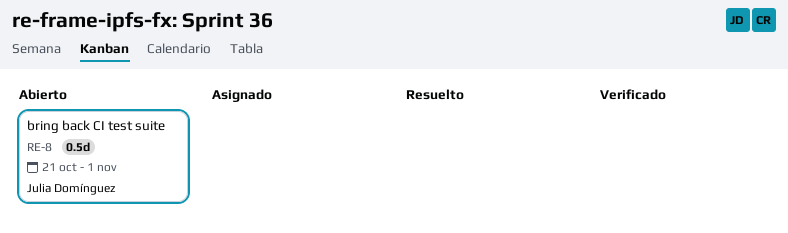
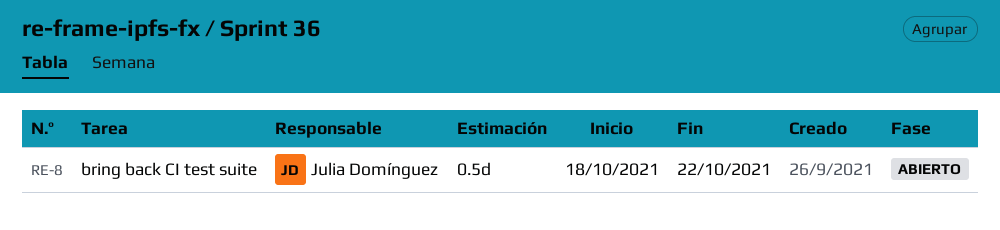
RE-8, start: Oct 21 -> Oct 18
RE-8, due: Nov 1 -> Oct 22

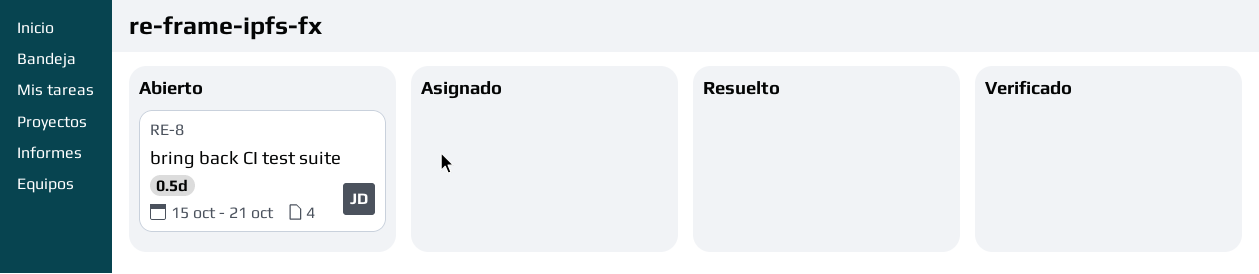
RE-8, start: Oct 18 -> Oct 15
RE-8, due: Oct 22 -> Oct 21

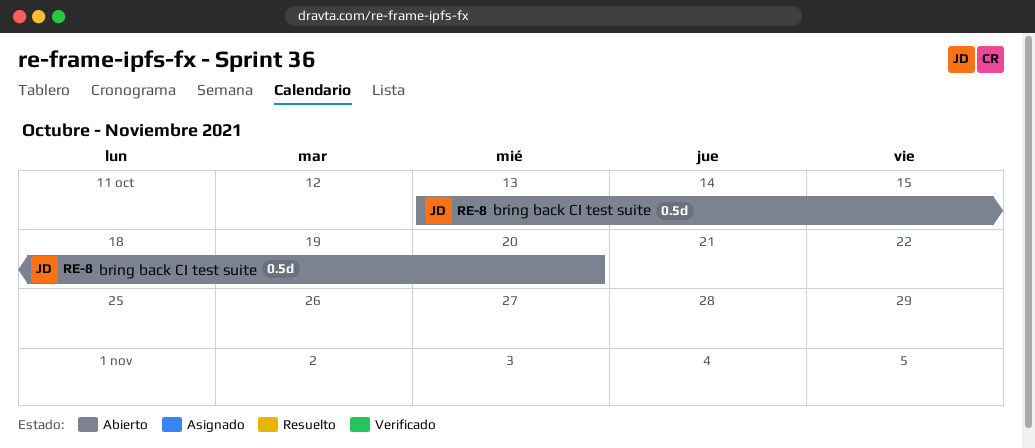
RE-8, start: Oct 15 -> Oct 13
RE-8, due: Oct 21 -> Oct 20

